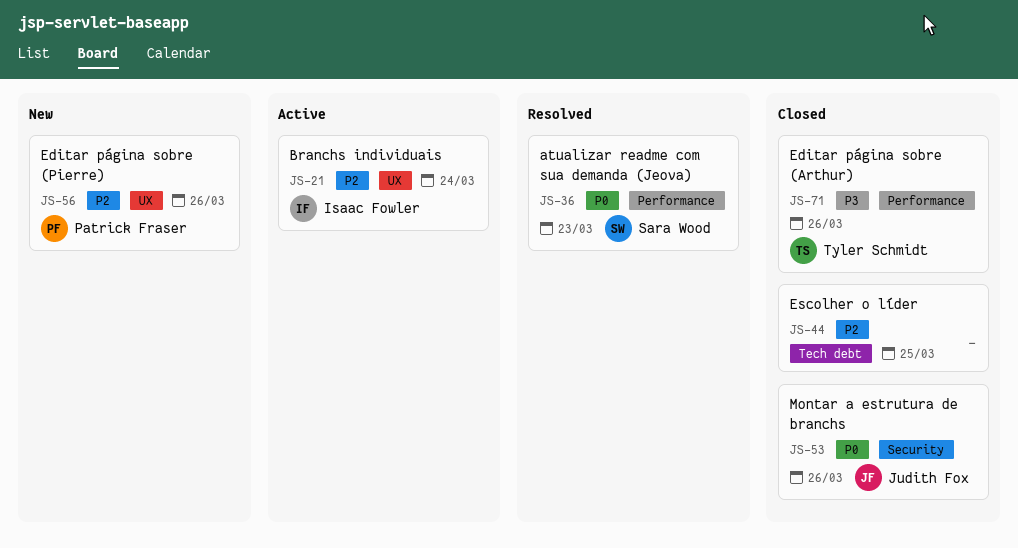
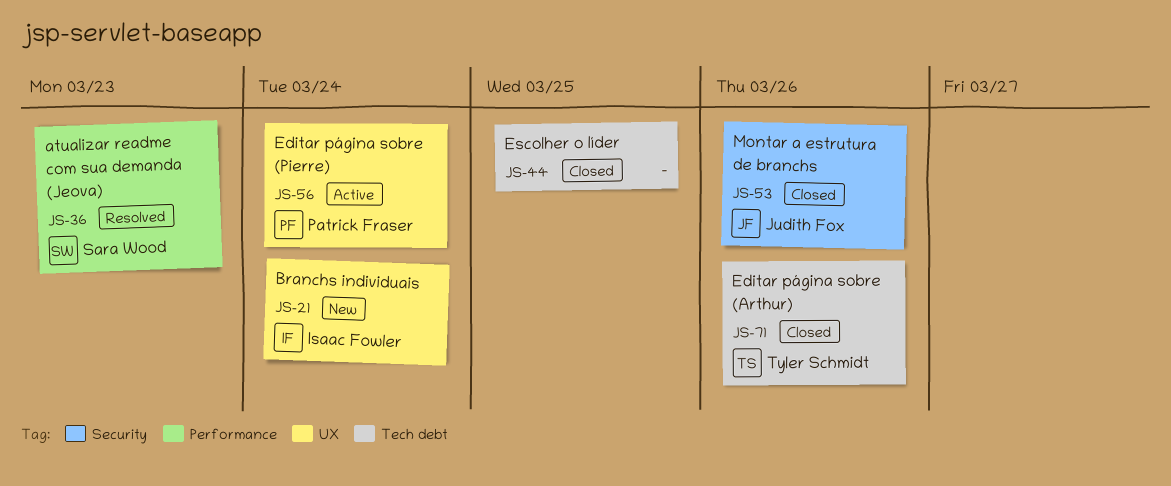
JS-21, status: Active -> New
JS-56, status: New -> Active
JS-56, due: Mar 26 -> Mar 24
JS-71, label: Performance -> Tech debt

